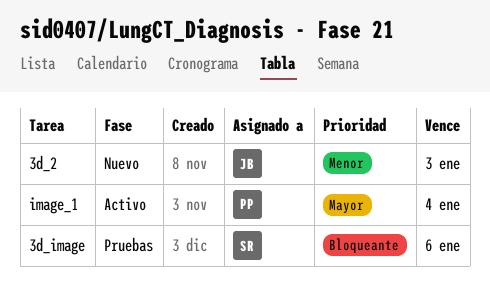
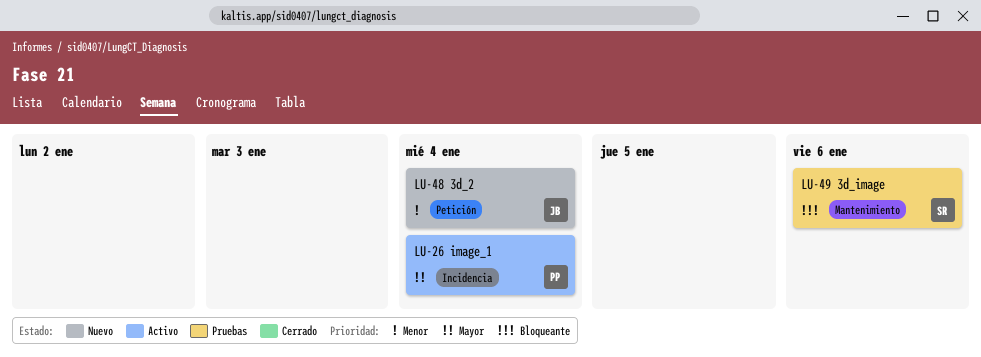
3d_2, due: Jan 3 -> Jan 4

